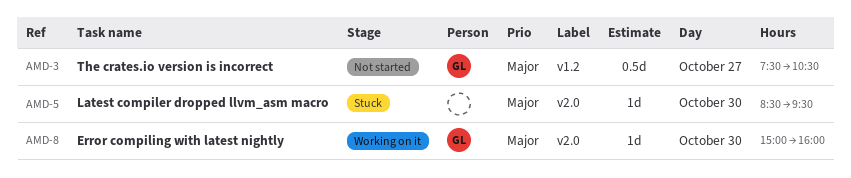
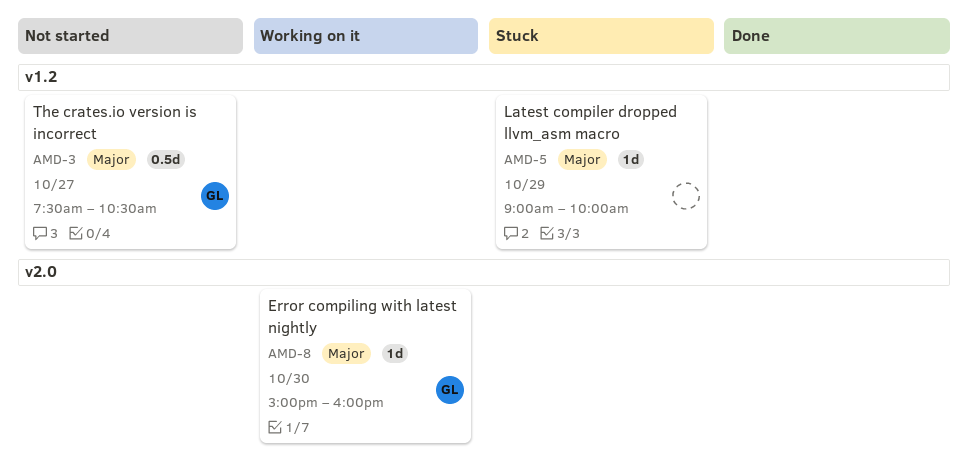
AMD-5, label: v2.0 -> v1.2
AMD-5, day: Oct 30 -> Oct 29
AMD-5, begins: 08:30 -> 09:00
AMD-5, ends: 09:30 -> 10:00

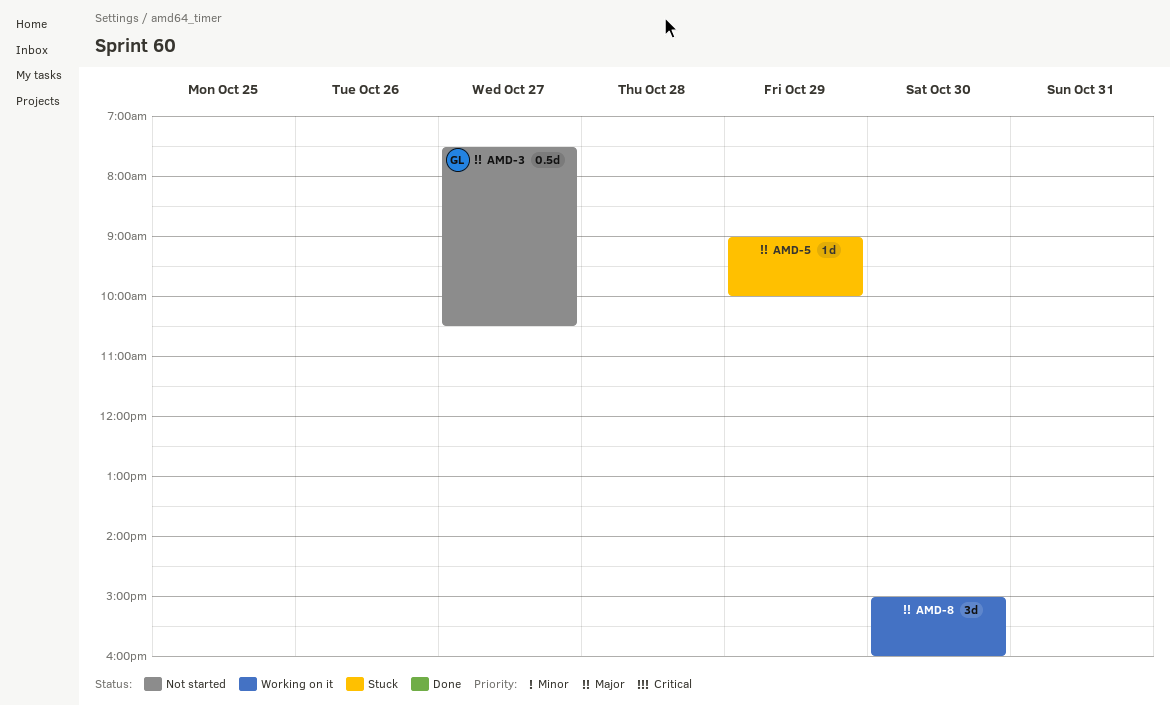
AMD-8, owner: GL -> none
AMD-8, estimate: 1d -> 3d

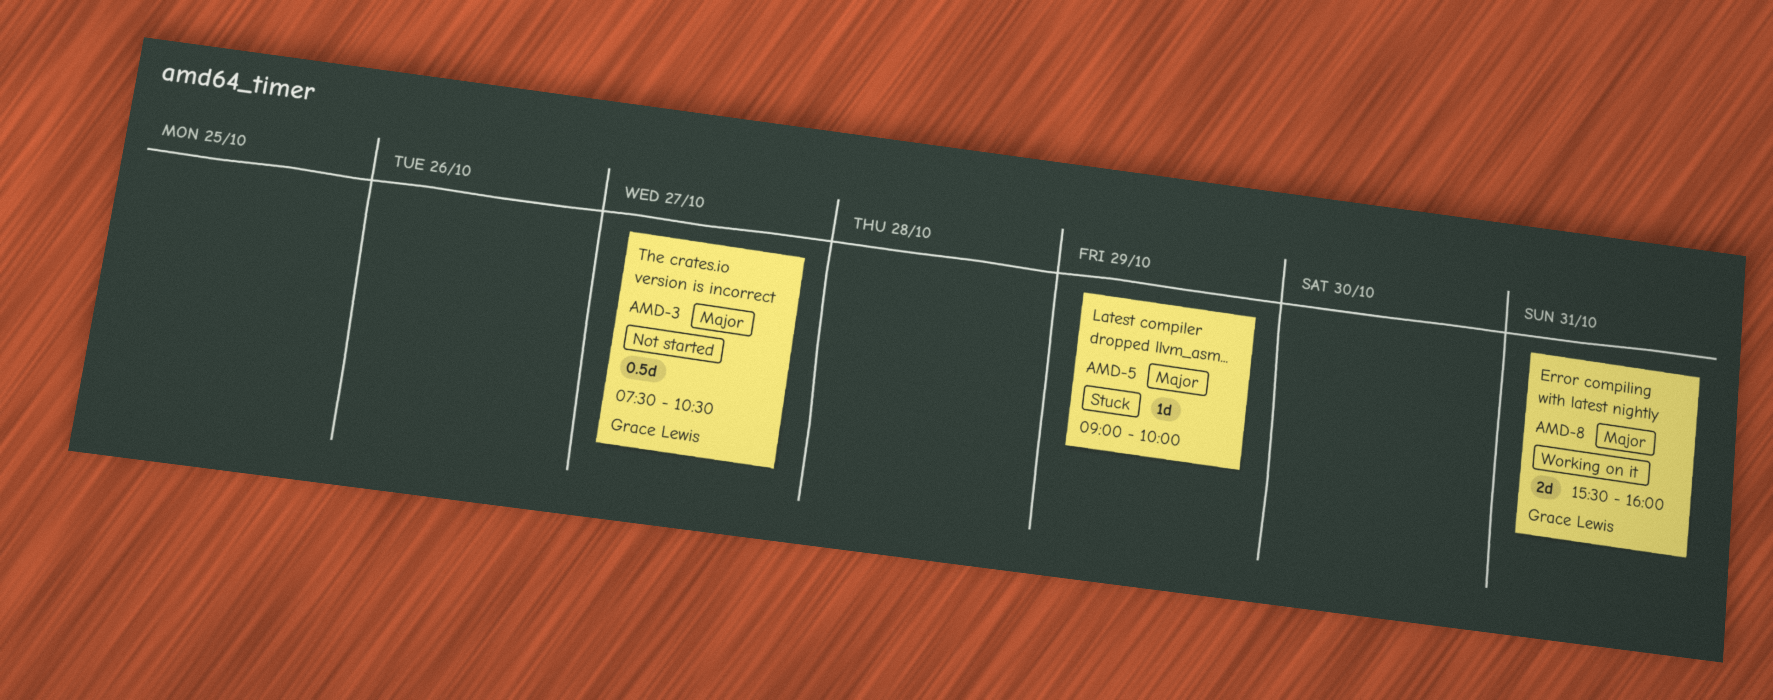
AMD-8, owner: none -> Grace Lewis
AMD-8, estimate: 3d -> 2d
AMD-8, day: Oct 30 -> Oct 31
AMD-8, begins: 15:00 -> 15:30

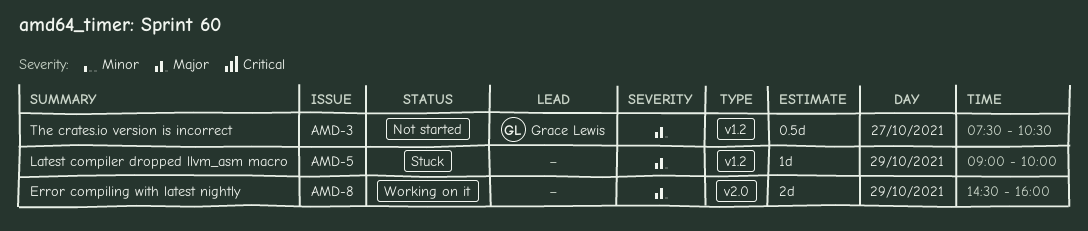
AMD-8, owner: Grace Lewis -> none
AMD-8, day: Oct 31 -> Oct 29
AMD-8, begins: 15:30 -> 14:30

